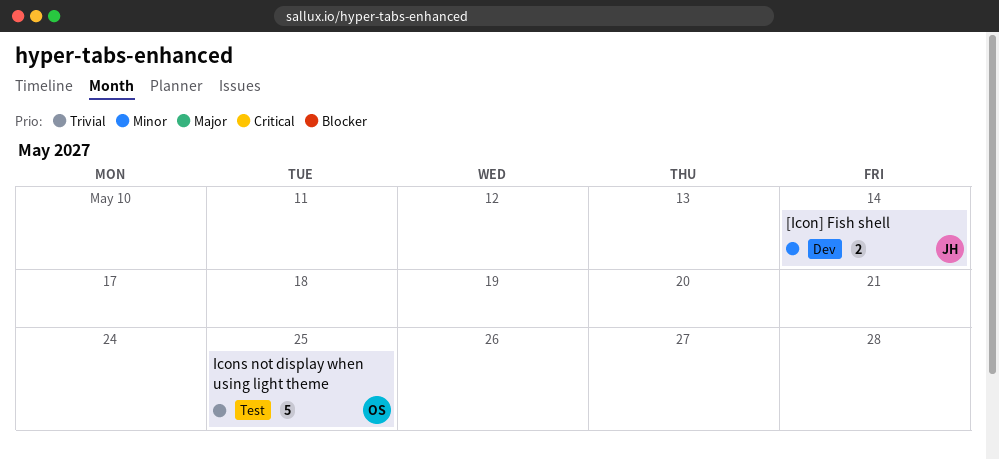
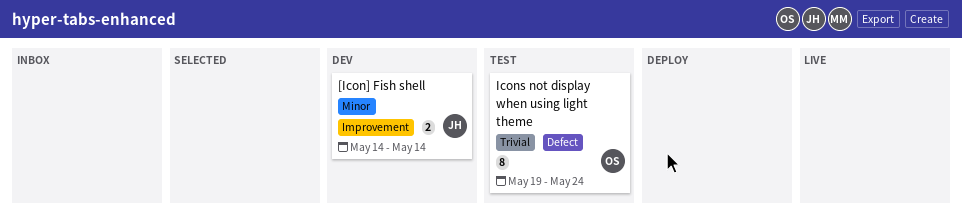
Icons not display when using light theme, estimate: 5 -> 8
Icons not display when using light theme, due: May 25 -> May 24

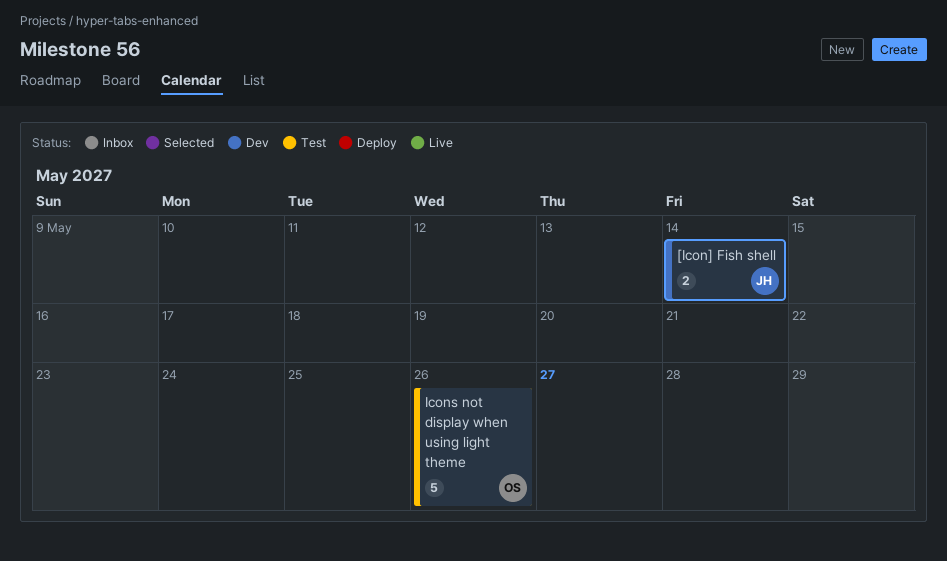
Icons not display when using light theme, estimate: 8 -> 5
Icons not display when using light theme, due: May 24 -> May 26

